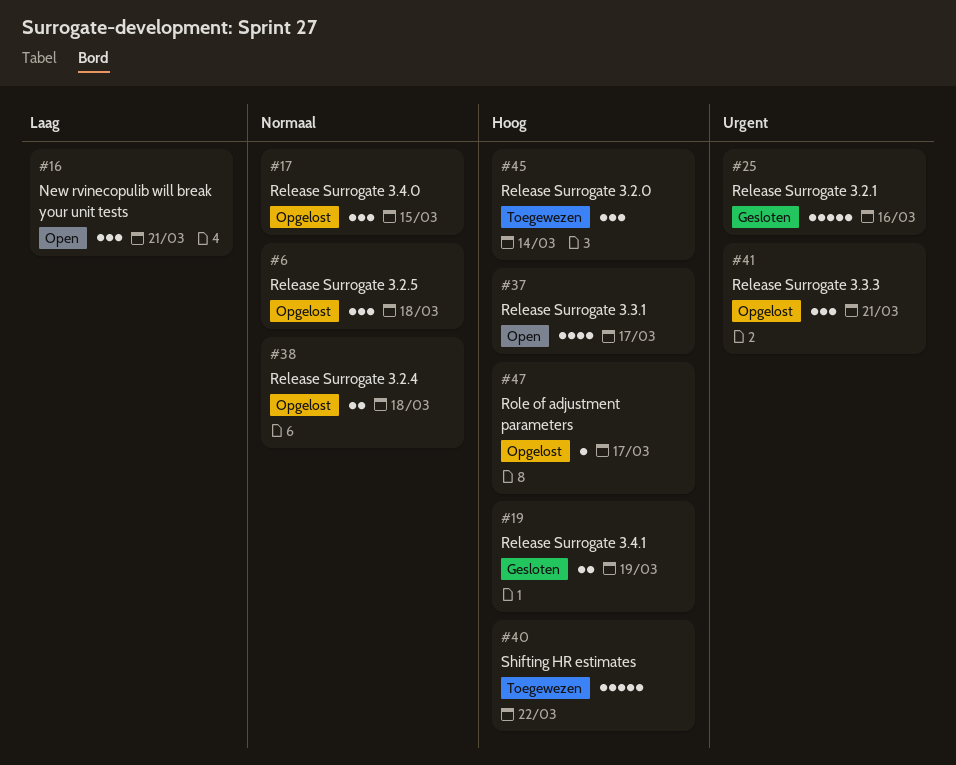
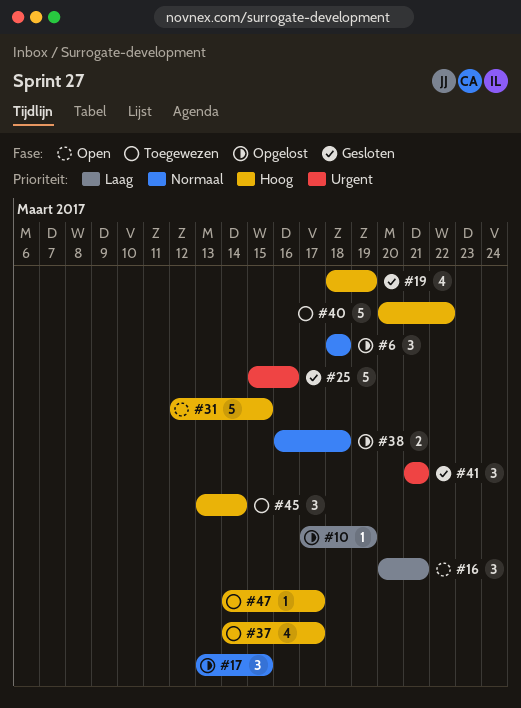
#10: none -> present
#19, estimate: 2 -> 4
#31: none -> present
#37, status: Open -> Toegewezen
#41, status: Opgelost -> Gesloten
#47, status: Opgelost -> Toegewezen

